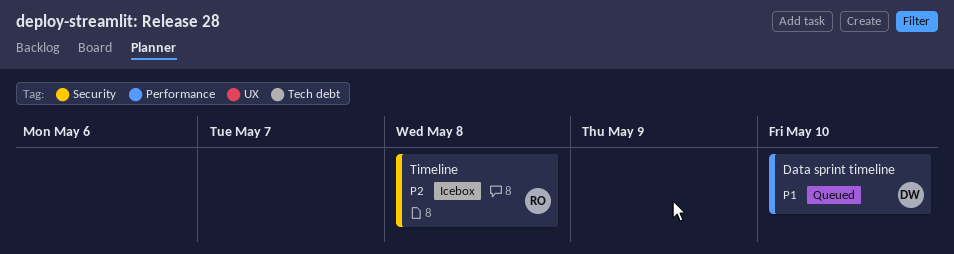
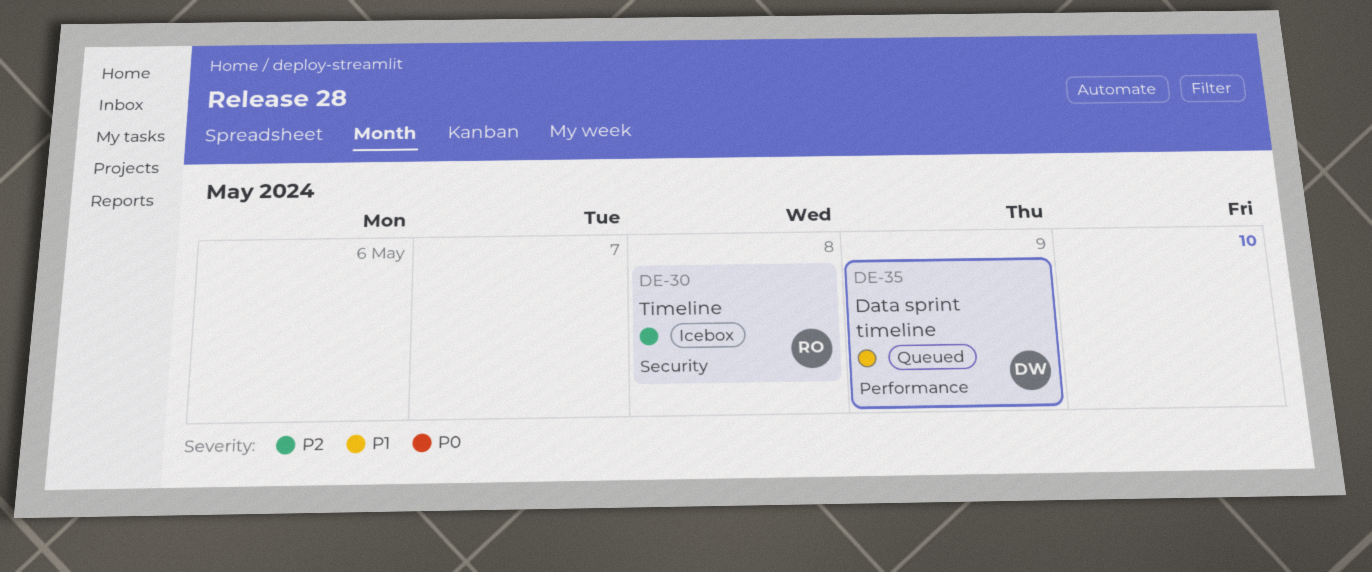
Data sprint timeline, due: May 10 -> May 9

